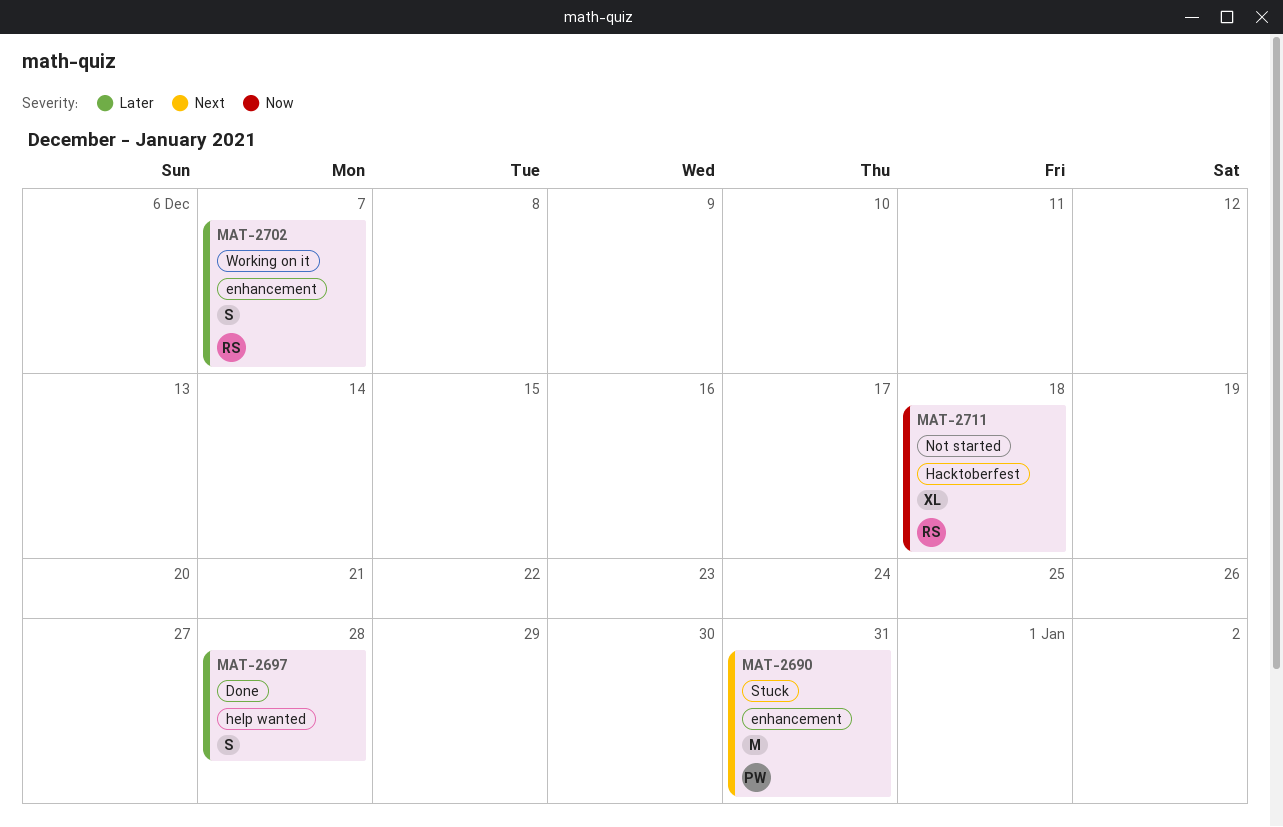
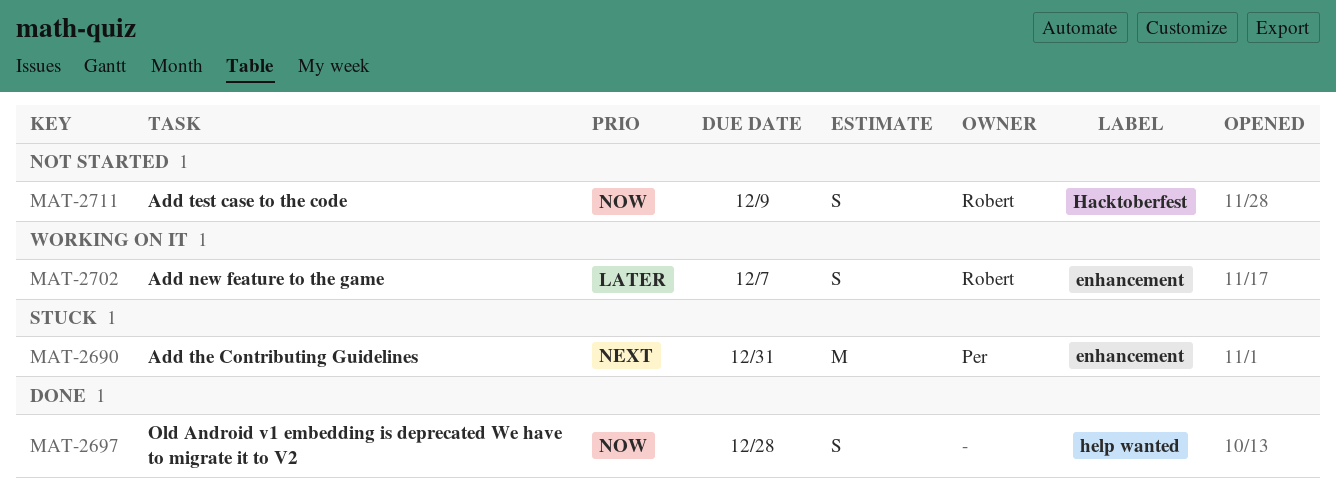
MAT-2697, priority: Later -> Now
MAT-2711, estimate: XL -> S
MAT-2711, due: Dec 18 -> Dec 9

